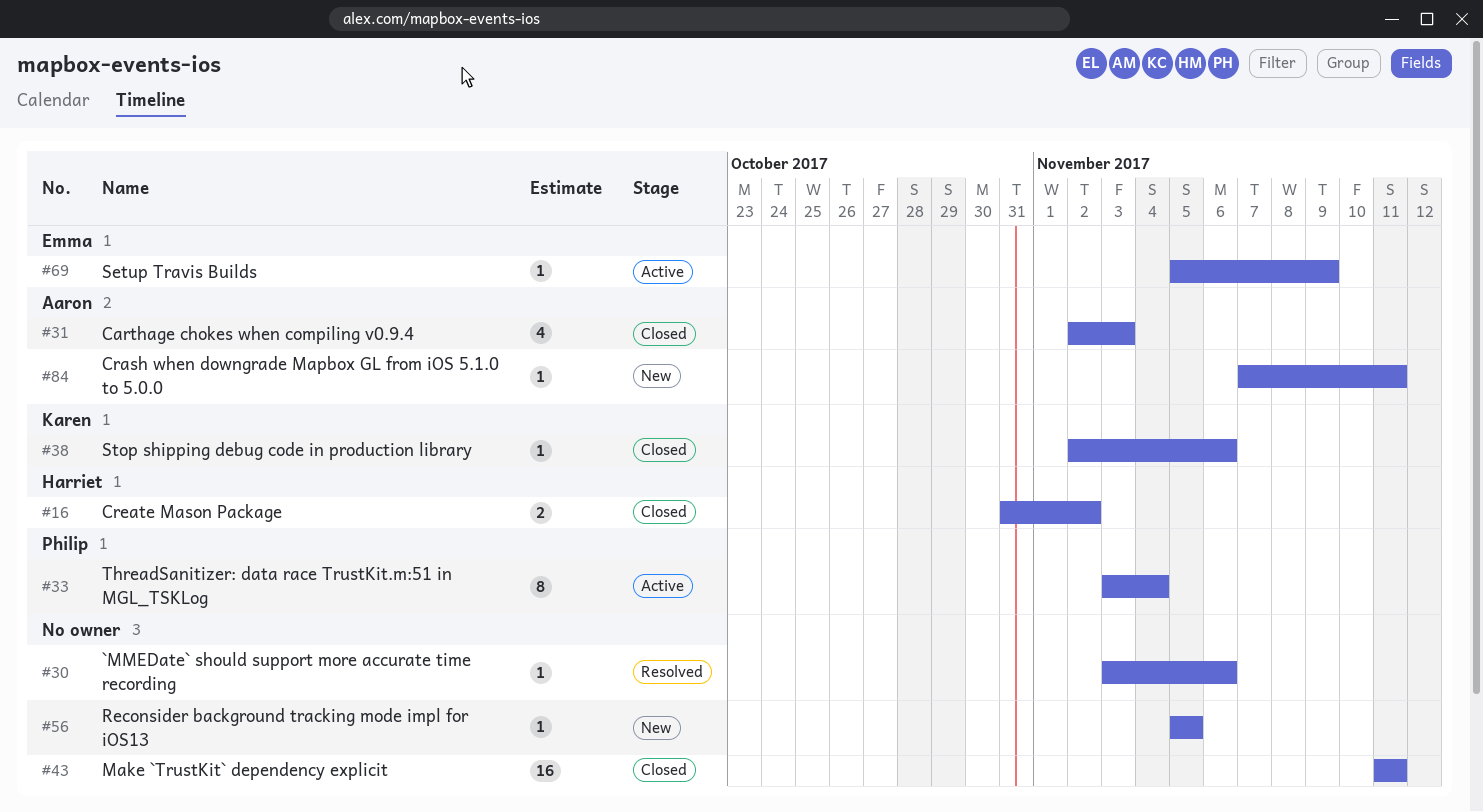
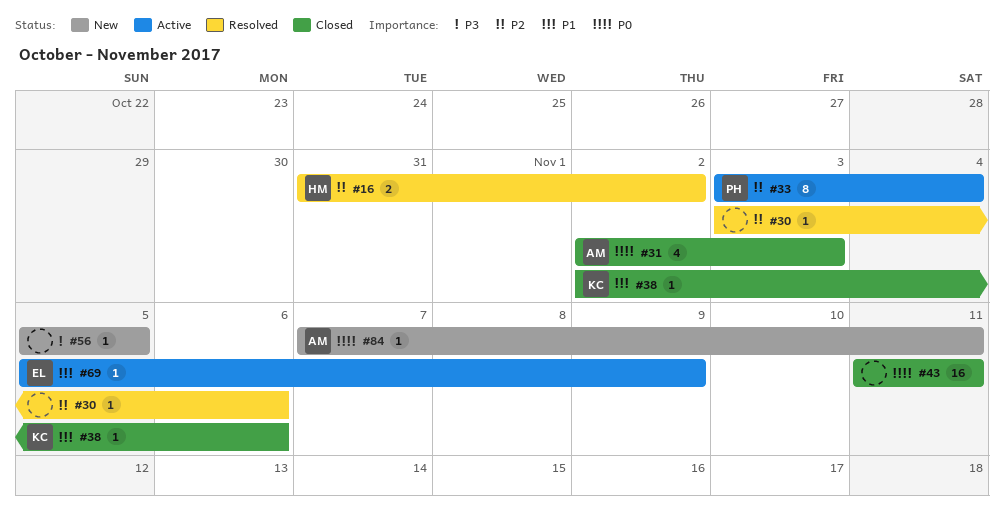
#16, status: Closed -> Resolved

